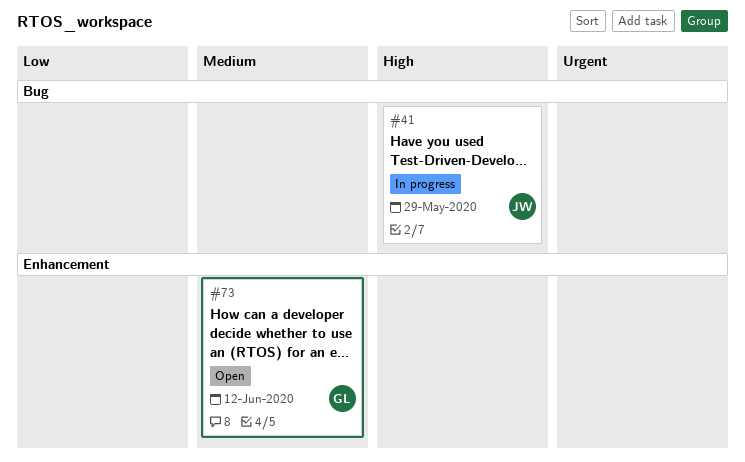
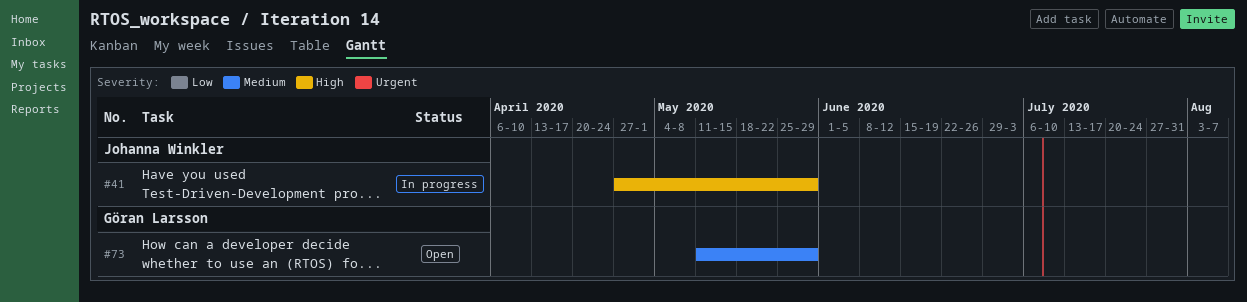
#73, due: Jun 12 -> May 29

